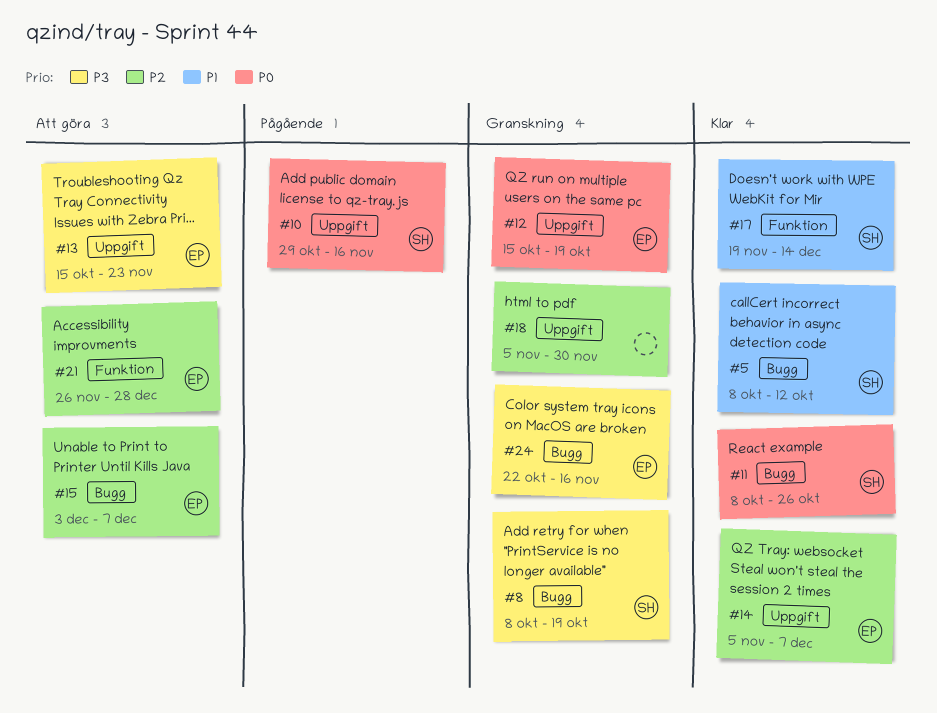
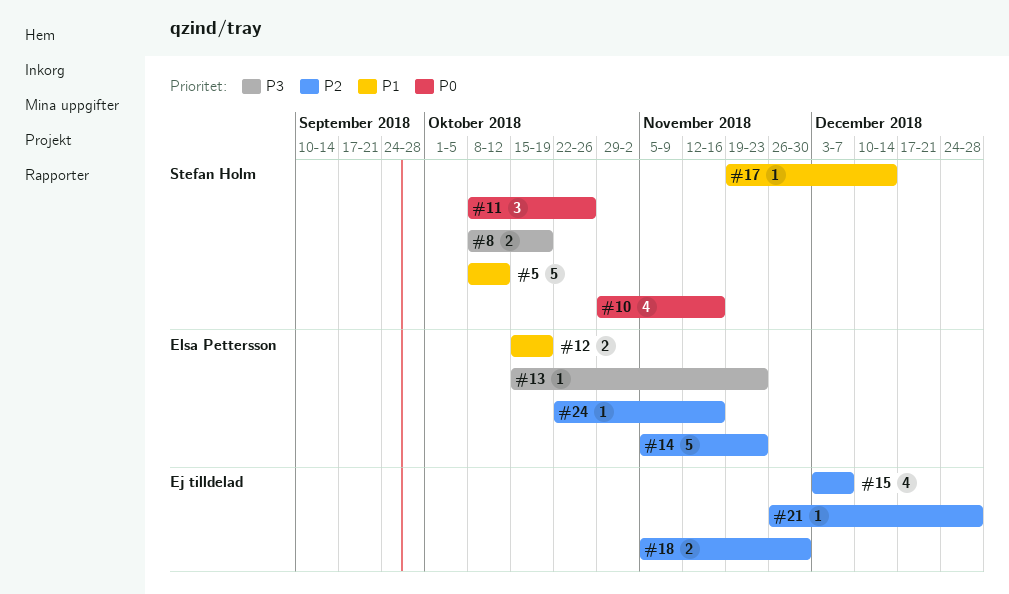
#12, priority: P0 -> P1
#14, due: Dec 7 -> Nov 23
#15, owner: Elsa Pettersson -> none
#21, owner: Elsa Pettersson -> none
#24, priority: P3 -> P2

